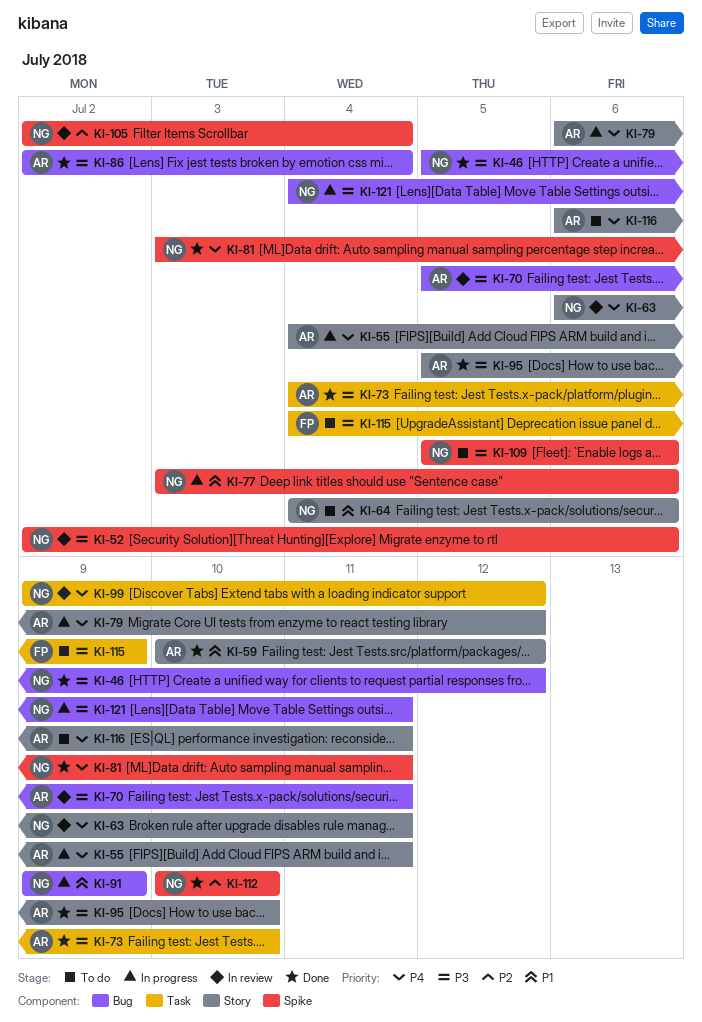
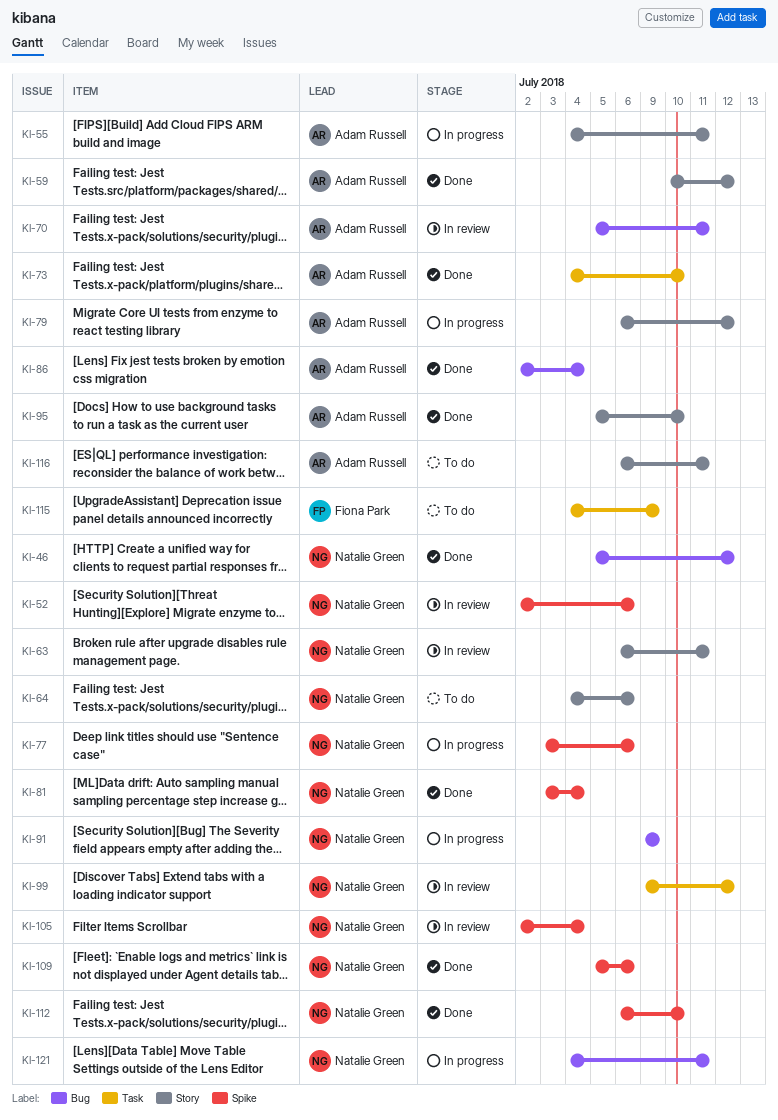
KI-81, due: Jul 11 -> Jul 4
KI-109, status: To do -> Done
KI-112, start: Jul 10 -> Jul 6

